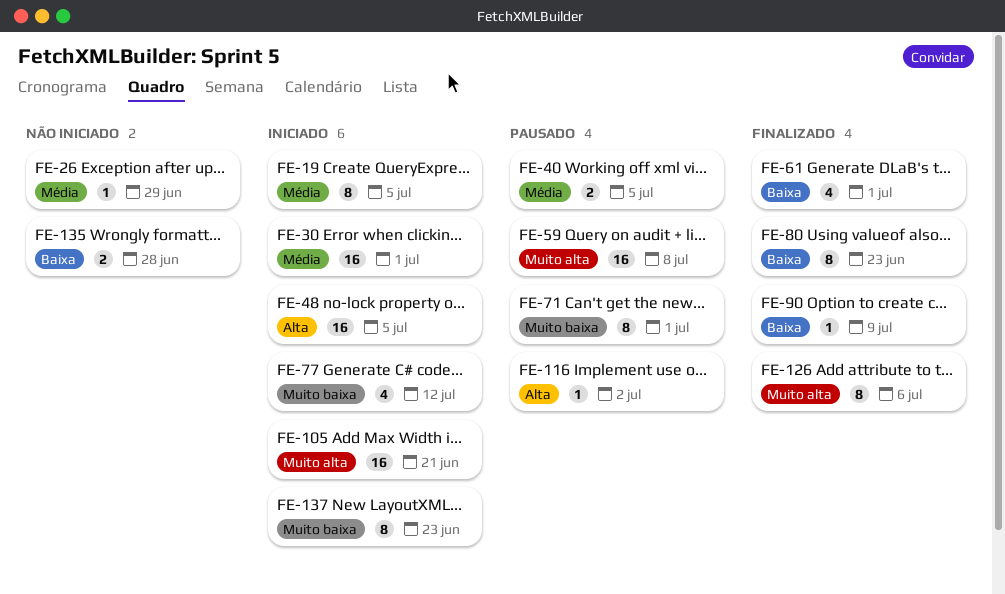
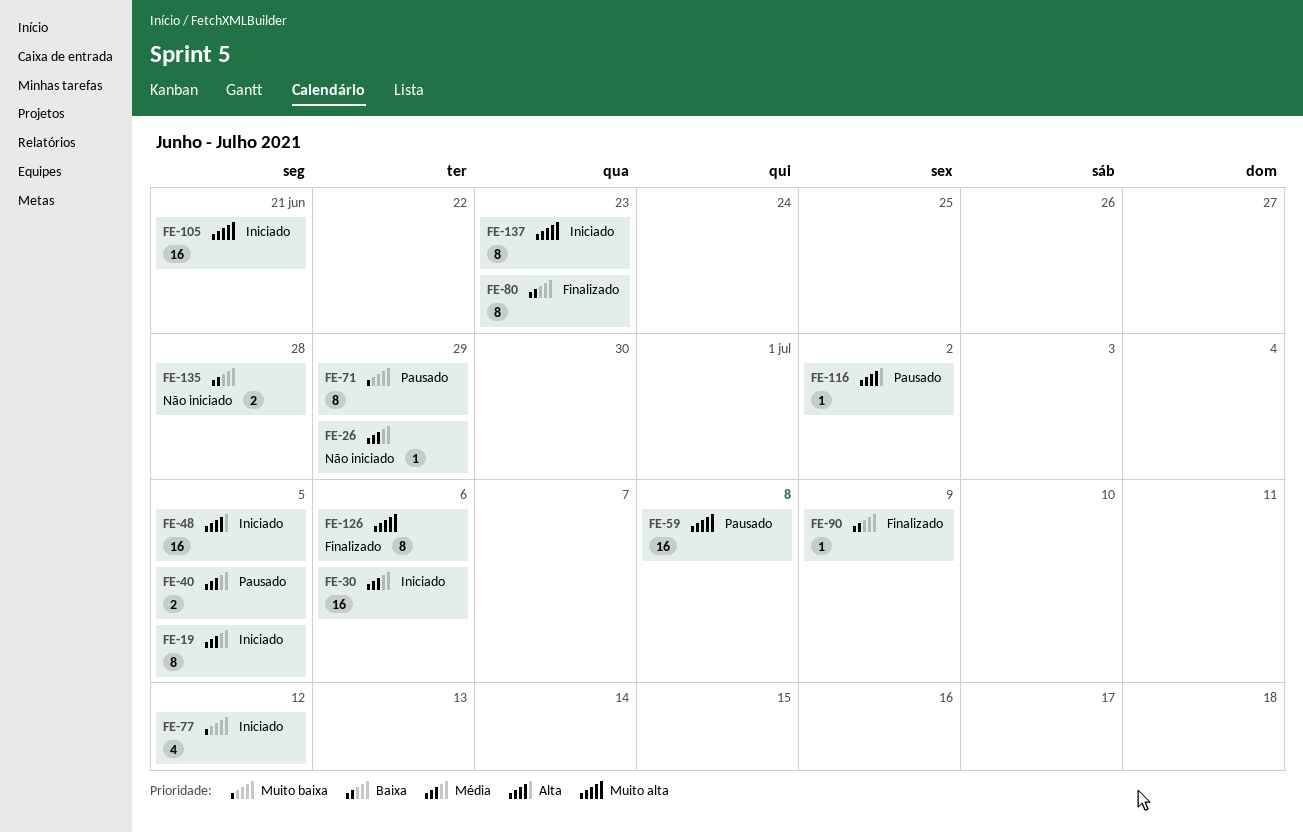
FE-30, due: Jul 1 -> Jul 6
FE-61: present -> none
FE-71, due: Jul 1 -> Jun 29
FE-137, priority: Muito baixa -> Muito alta

